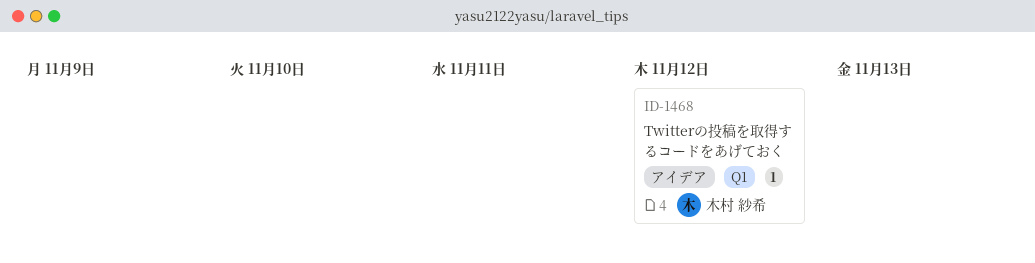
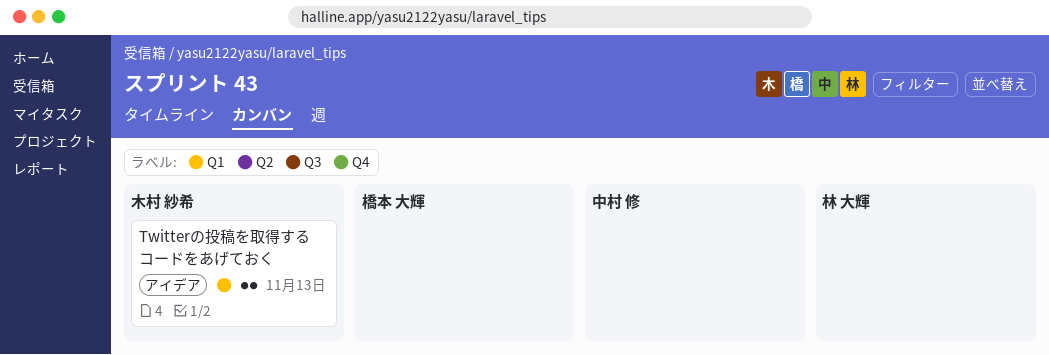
Twitterの投稿を取得するコードをあげておく, estimate: 1 -> 2
Twitterの投稿を取得するコードをあげておく, due: Nov 12 -> Nov 13

